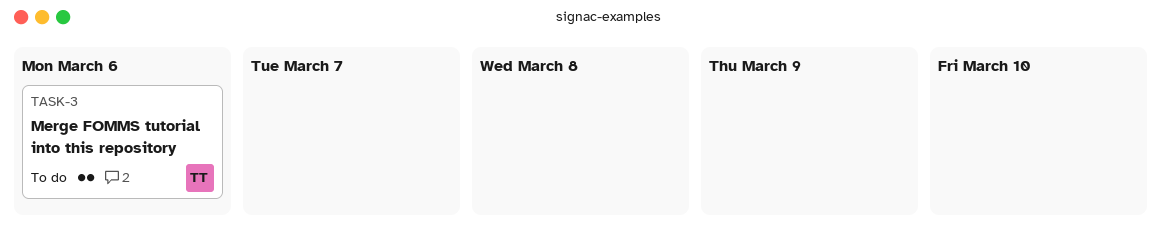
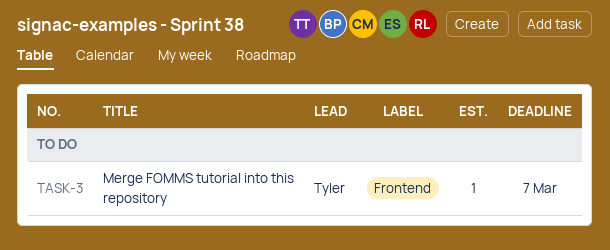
TASK-3, estimate: 2 -> 1
TASK-3, due: Mar 6 -> Mar 7

